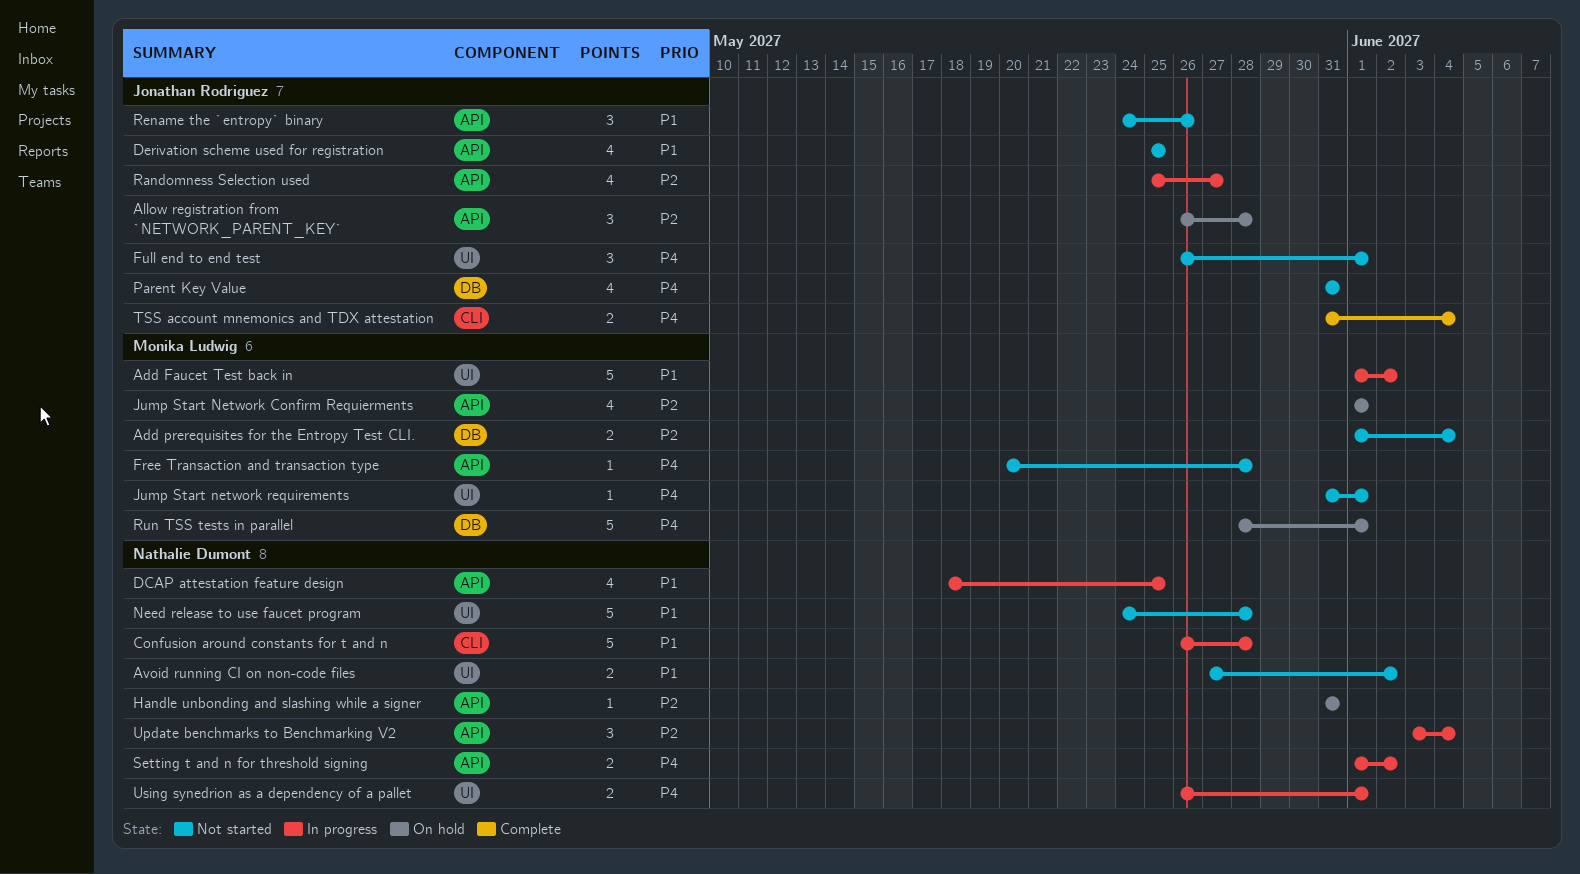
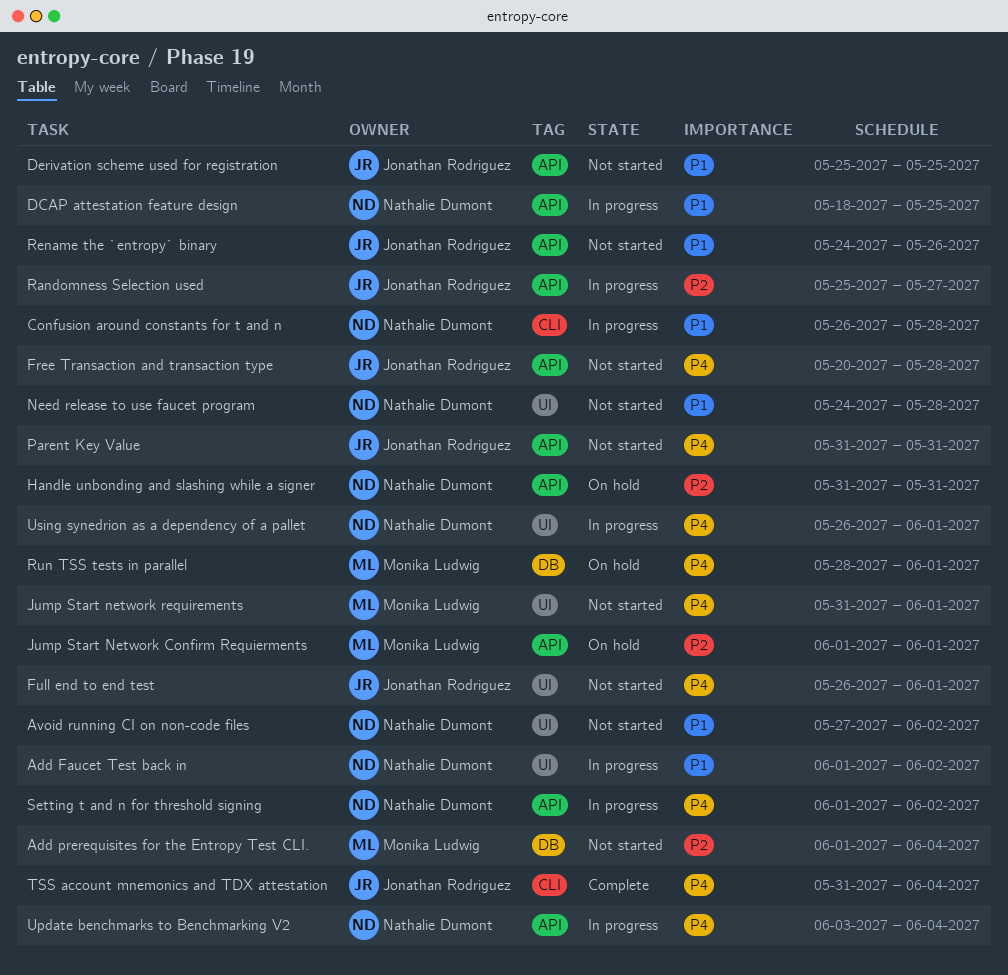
Add Faucet Test back in, owner: Monika Ludwig -> Nathalie Dumont
Allow registration from `NETWORK_PARENT_KEY`: present -> none
Free Transaction and transaction type, owner: Monika Ludwig -> Jonathan Rodriguez
Parent Key Value, label: DB -> API
Update benchmarks to Benchmarking V2, priority: P2 -> P4

